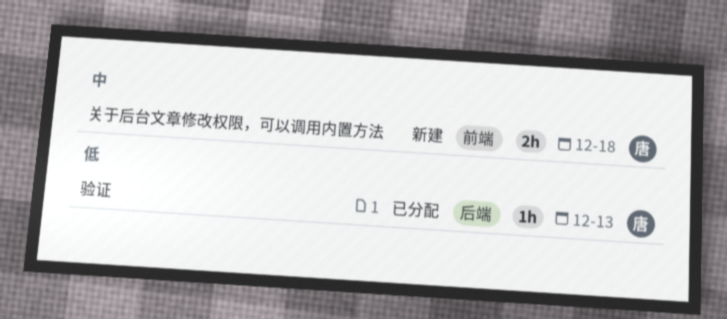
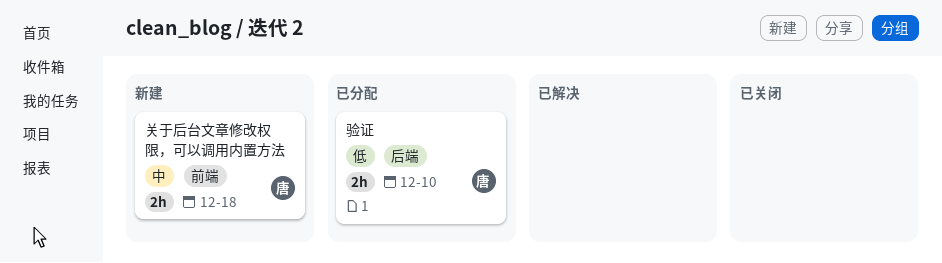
验证, estimate: 1h -> 2h
验证, due: Dec 13 -> Dec 10

